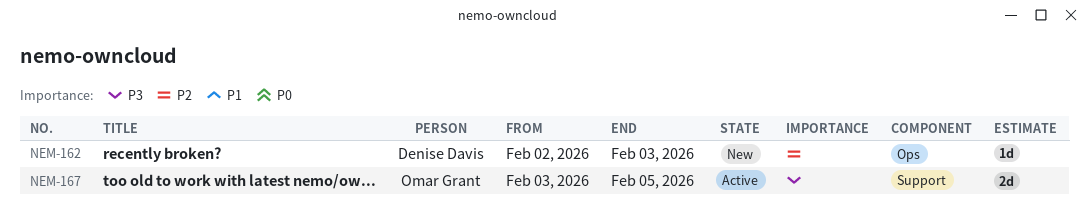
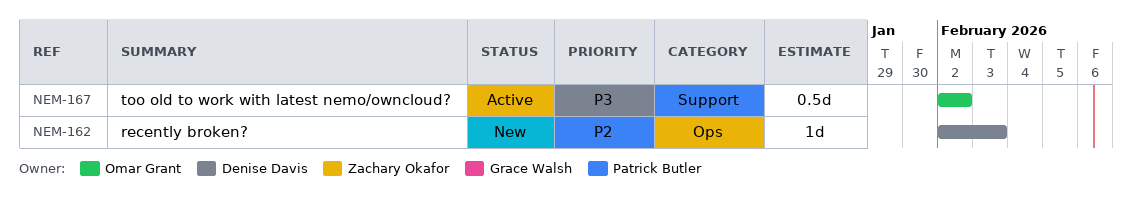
NEM-167, estimate: 2d -> 0.5d
NEM-167, start: Feb 3 -> Feb 2
NEM-167, due: Feb 5 -> Feb 2

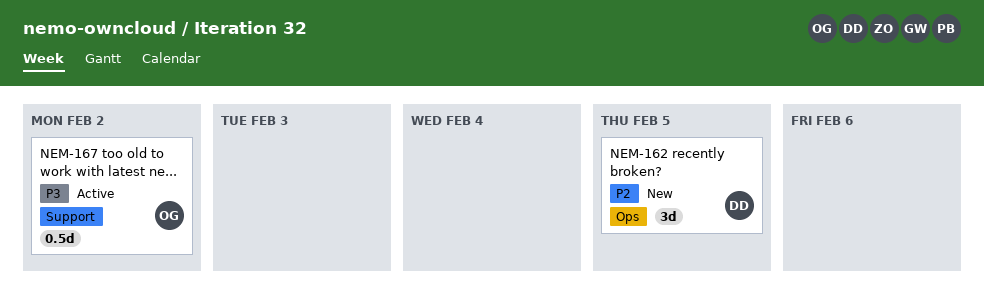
NEM-162, estimate: 1d -> 3d
NEM-162, due: Feb 3 -> Feb 5

